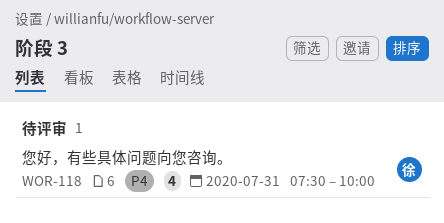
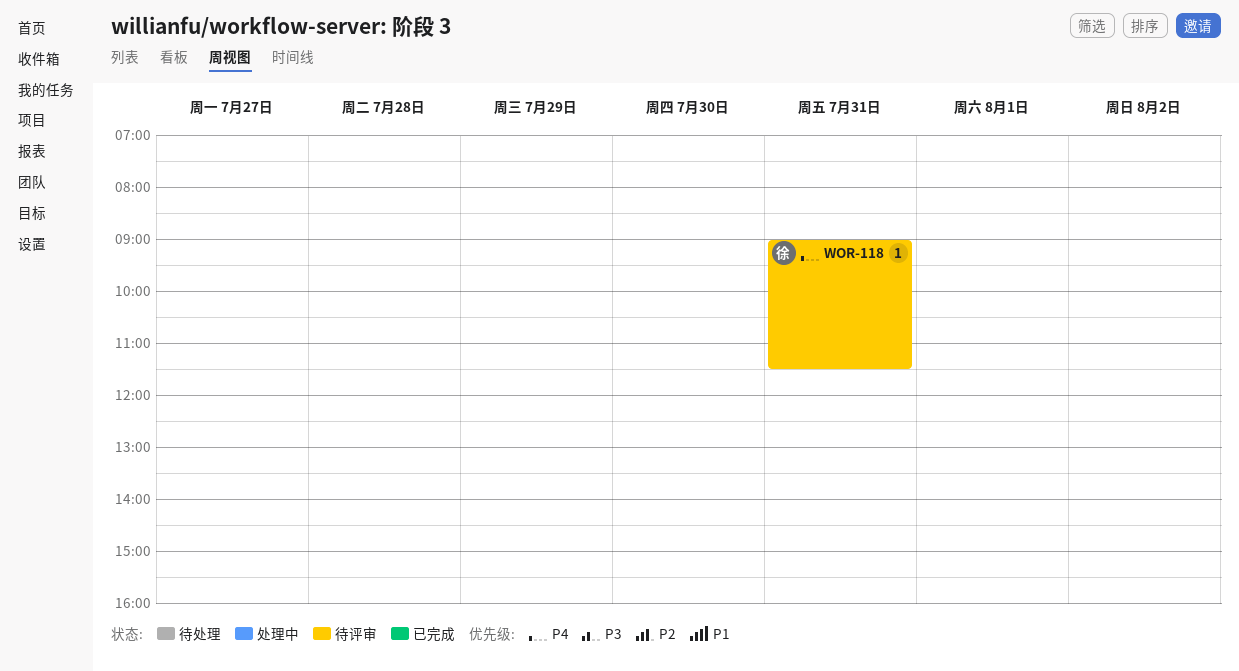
WOR-118, estimate: 4 -> 1
WOR-118, begins: 07:30 -> 09:00
WOR-118, ends: 10:00 -> 11:30

